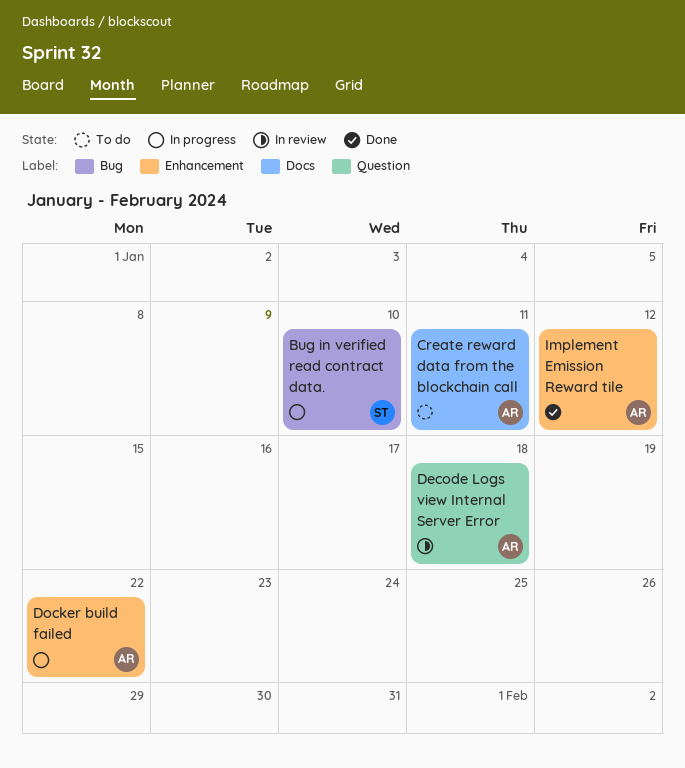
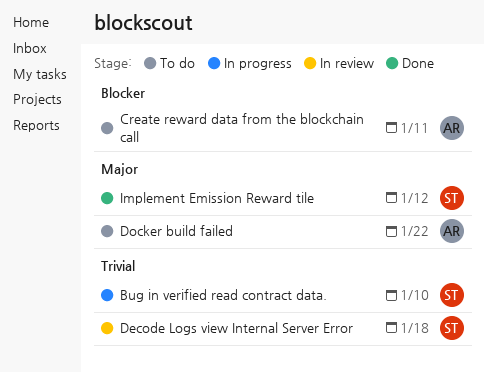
Decode Logs view Internal Server Error, owner: AR -> ST
Docker build failed, status: In progress -> To do
Implement Emission Reward tile, owner: AR -> ST

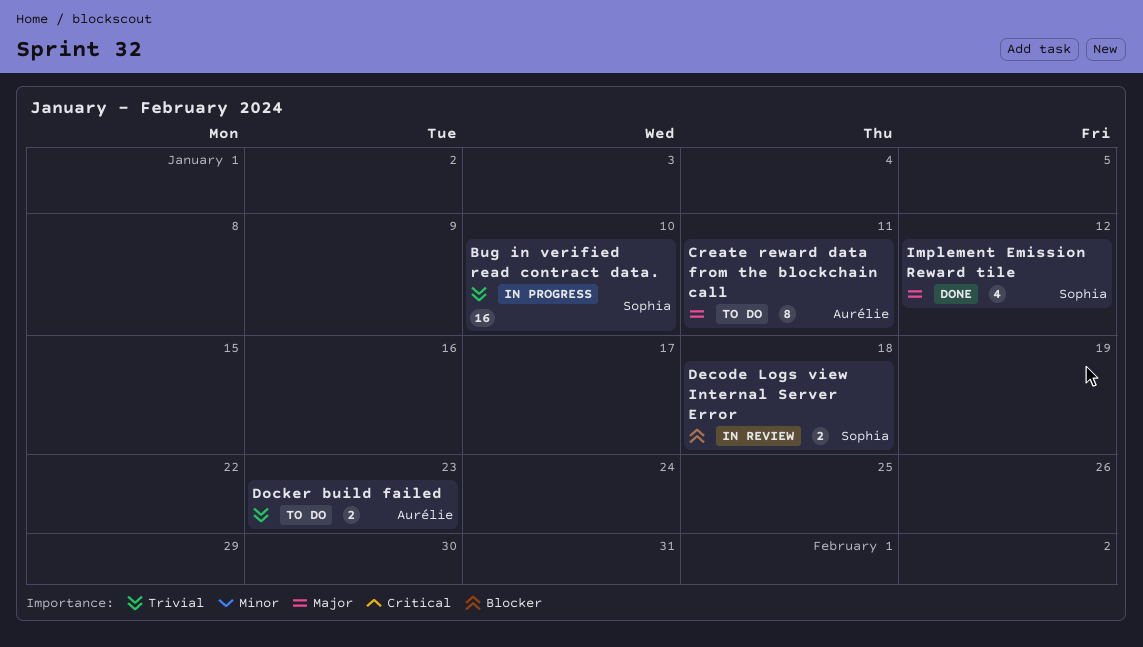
Create reward data from the blockchain call, priority: Blocker -> Major
Decode Logs view Internal Server Error, priority: Trivial -> Blocker
Docker build failed, priority: Major -> Trivial
Docker build failed, due: Jan 22 -> Jan 23

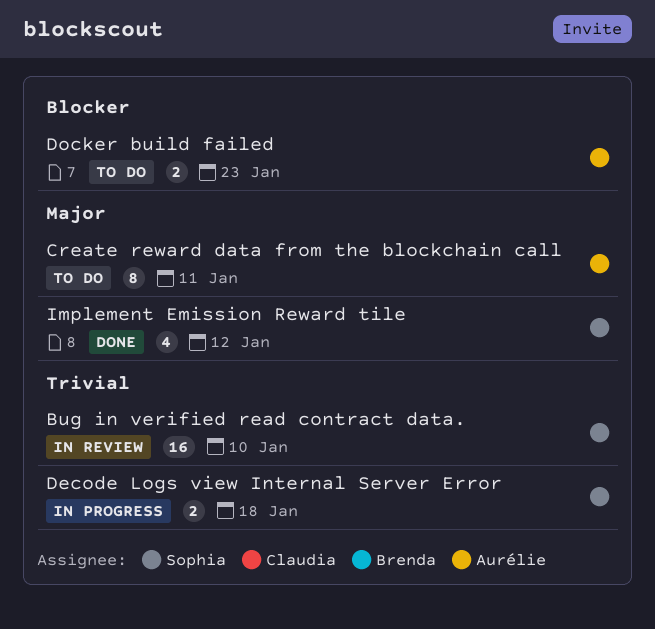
Bug in verified read contract data., status: In progress -> In review
Decode Logs view Internal Server Error, status: In review -> In progress
Decode Logs view Internal Server Error, priority: Blocker -> Trivial
Docker build failed, priority: Trivial -> Blocker

